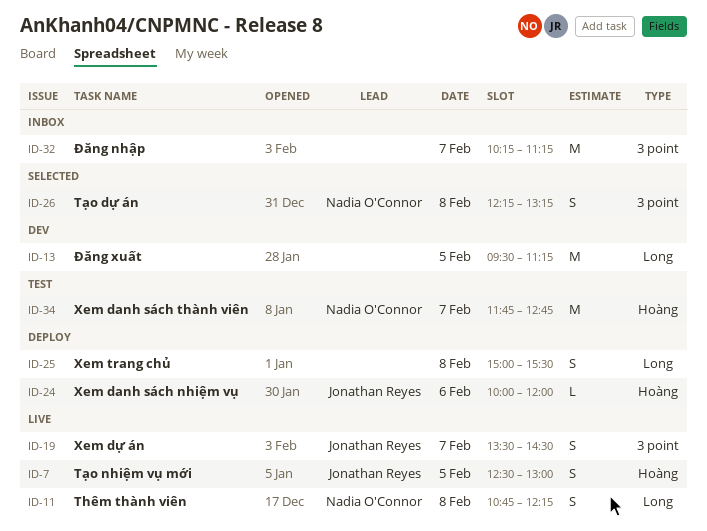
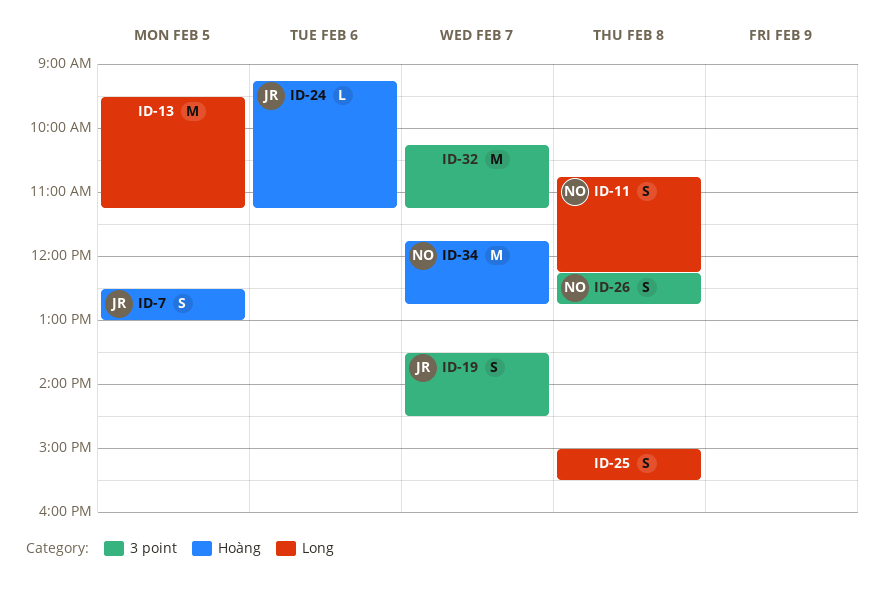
ID-24, begins: 10:00 -> 09:15
ID-24, ends: 12:00 -> 11:15
ID-26, ends: 13:15 -> 12:45

